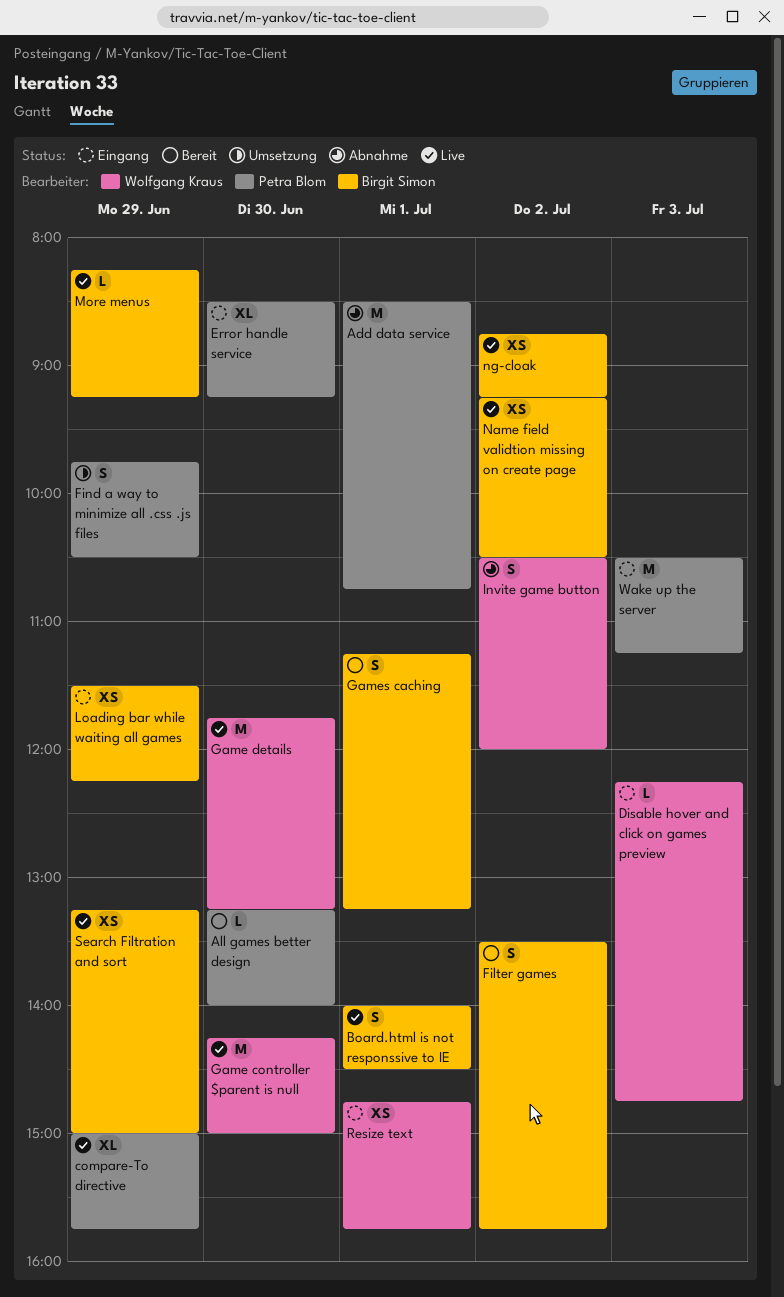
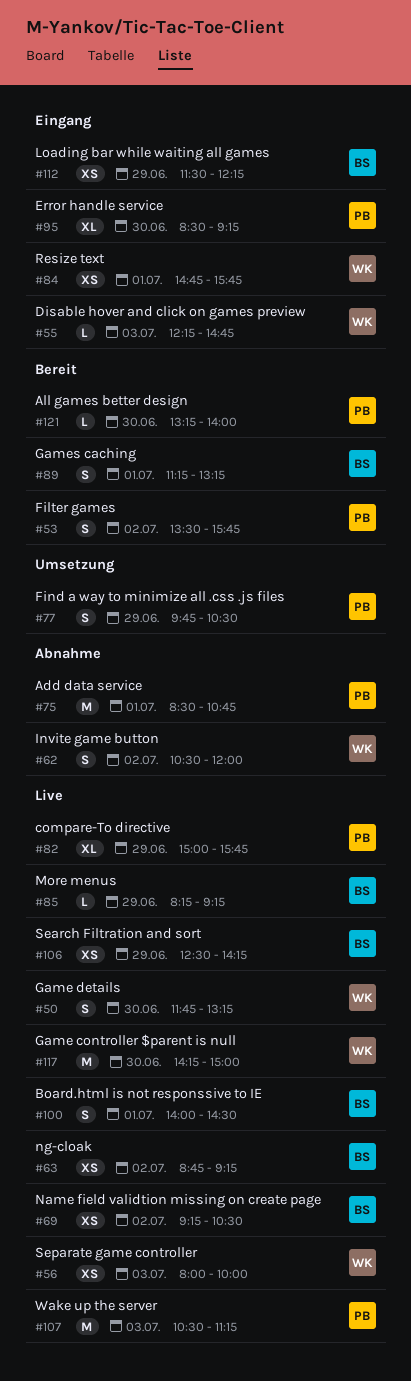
Filter games, owner: Birgit Simon -> Petra Blom
Game details, estimate: M -> S
Search Filtration and sort, begins: 13:15 -> 12:30
Search Filtration and sort, ends: 15:00 -> 14:15
Separate game controller: none -> present
Wake up the server, status: Eingang -> Live

